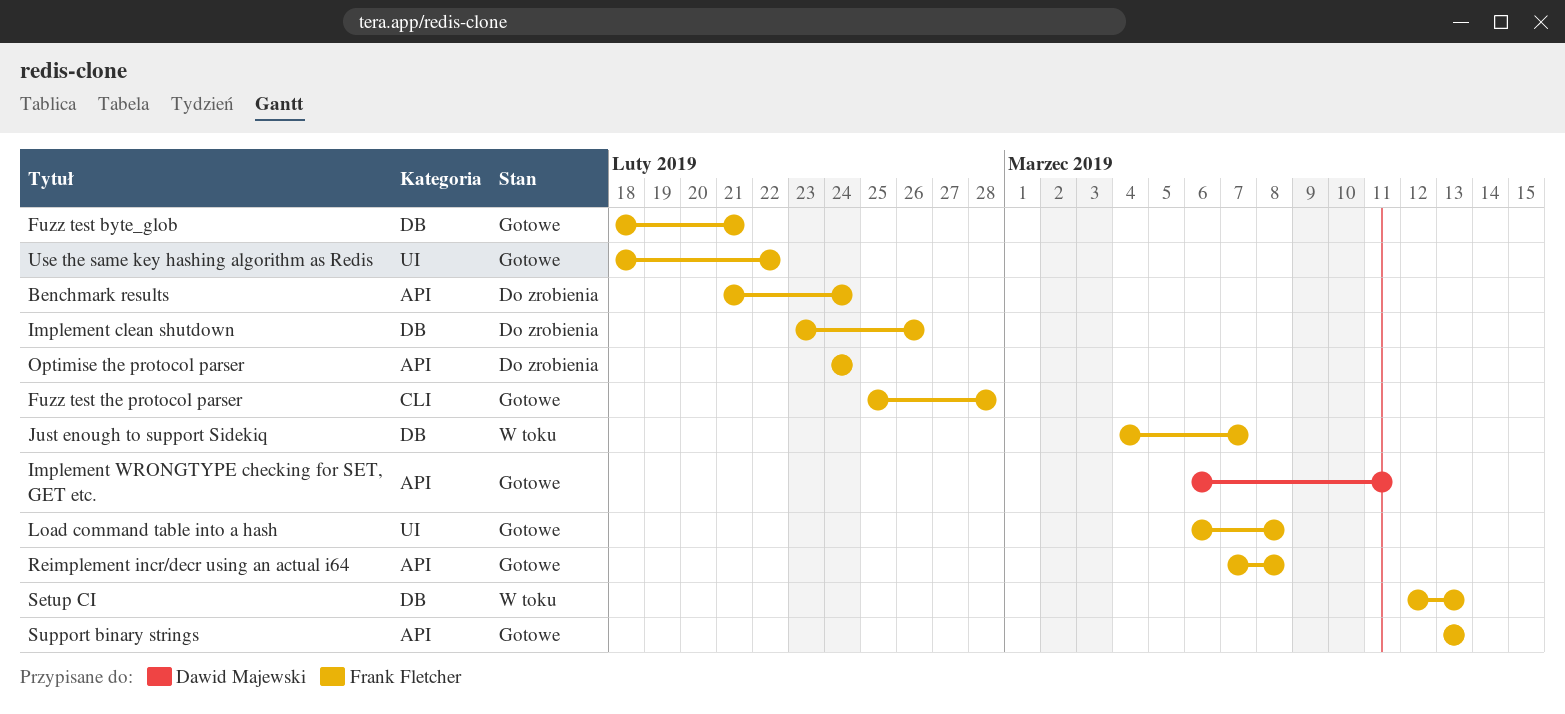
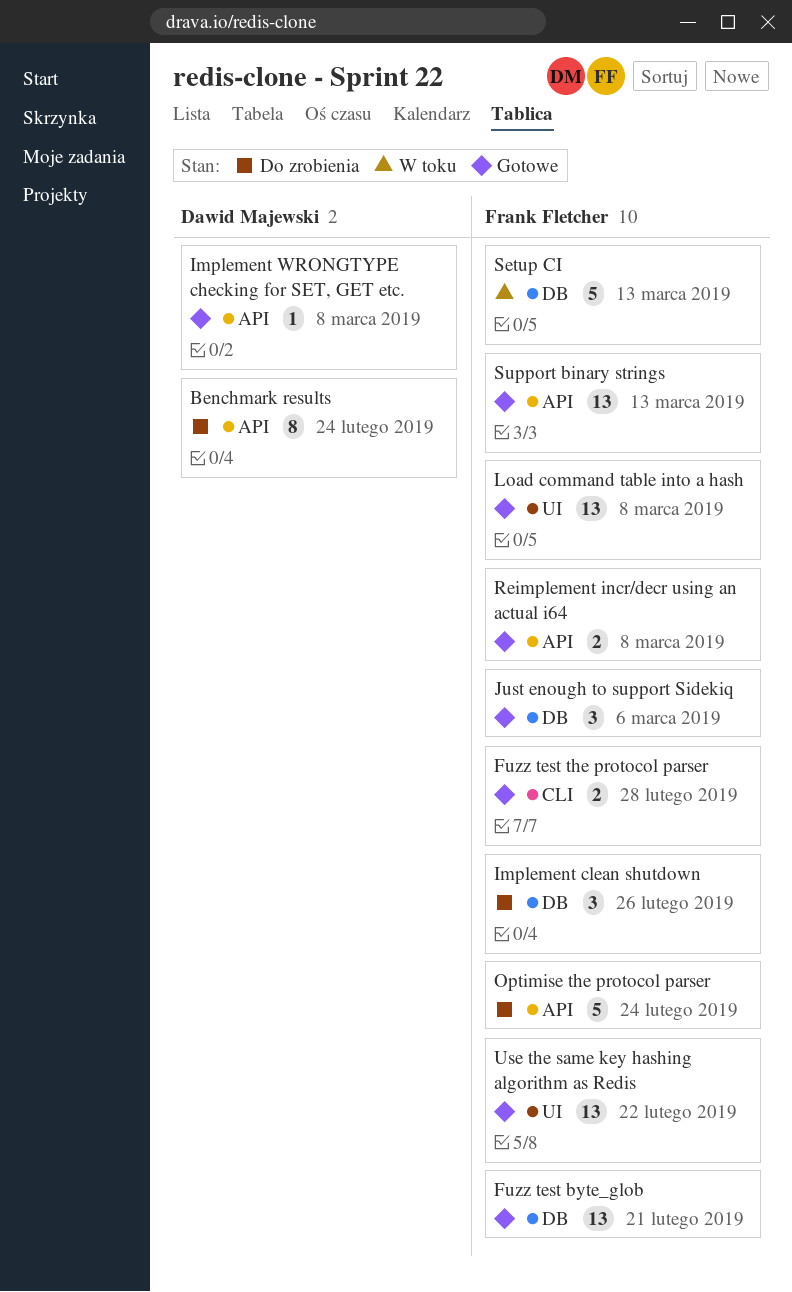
Benchmark results, owner: Frank Fletcher -> Dawid Majewski
Implement WRONGTYPE checking for SET, GET etc., due: Mar 11 -> Mar 8
Just enough to support Sidekiq, status: W toku -> Gotowe
Just enough to support Sidekiq, due: Mar 7 -> Mar 6

